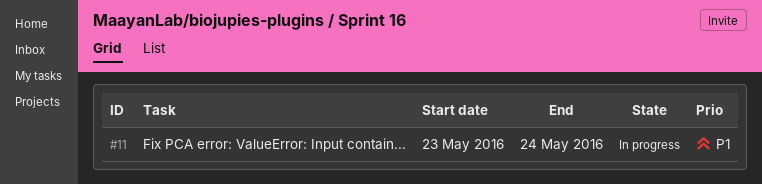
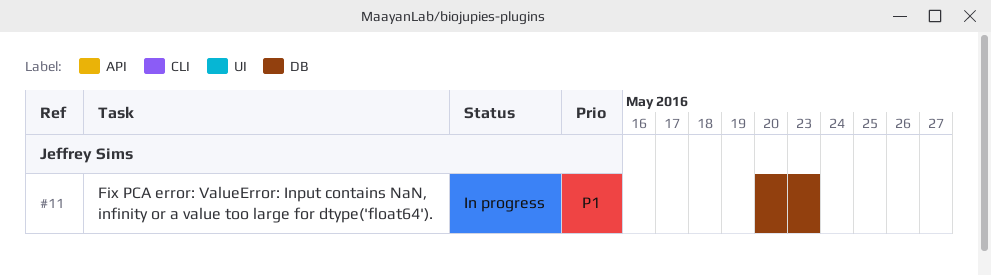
#11, start: May 23 -> May 20
#11, due: May 24 -> May 23

